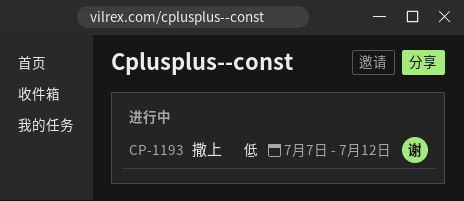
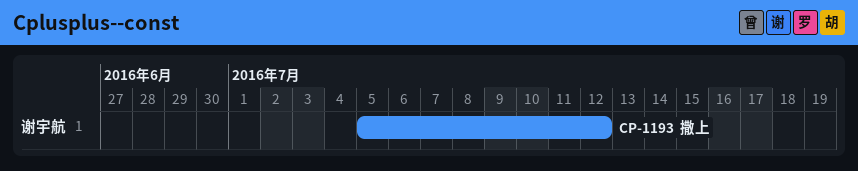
CP-1193, start: Jul 7 -> Jul 5

